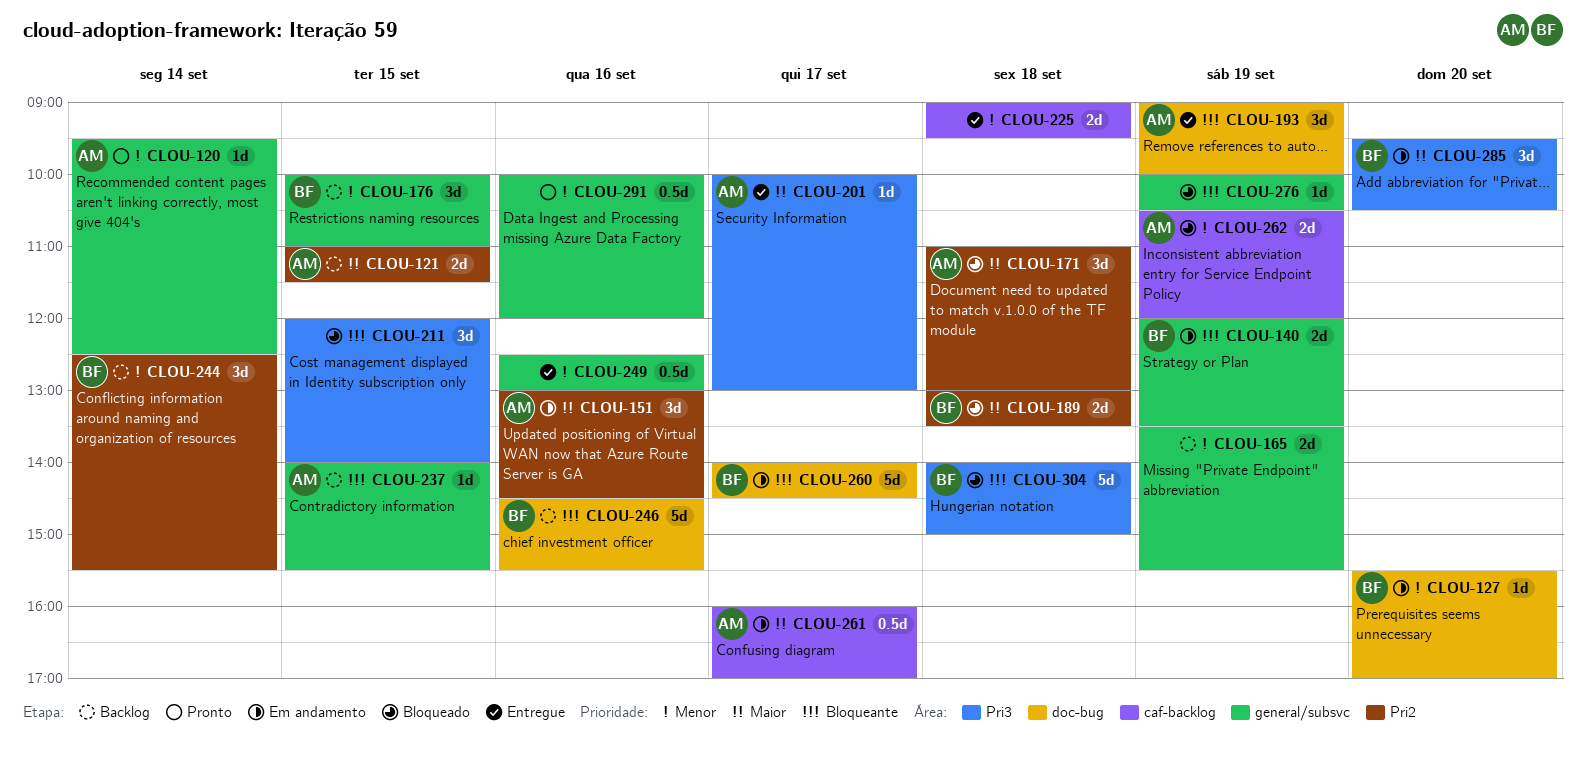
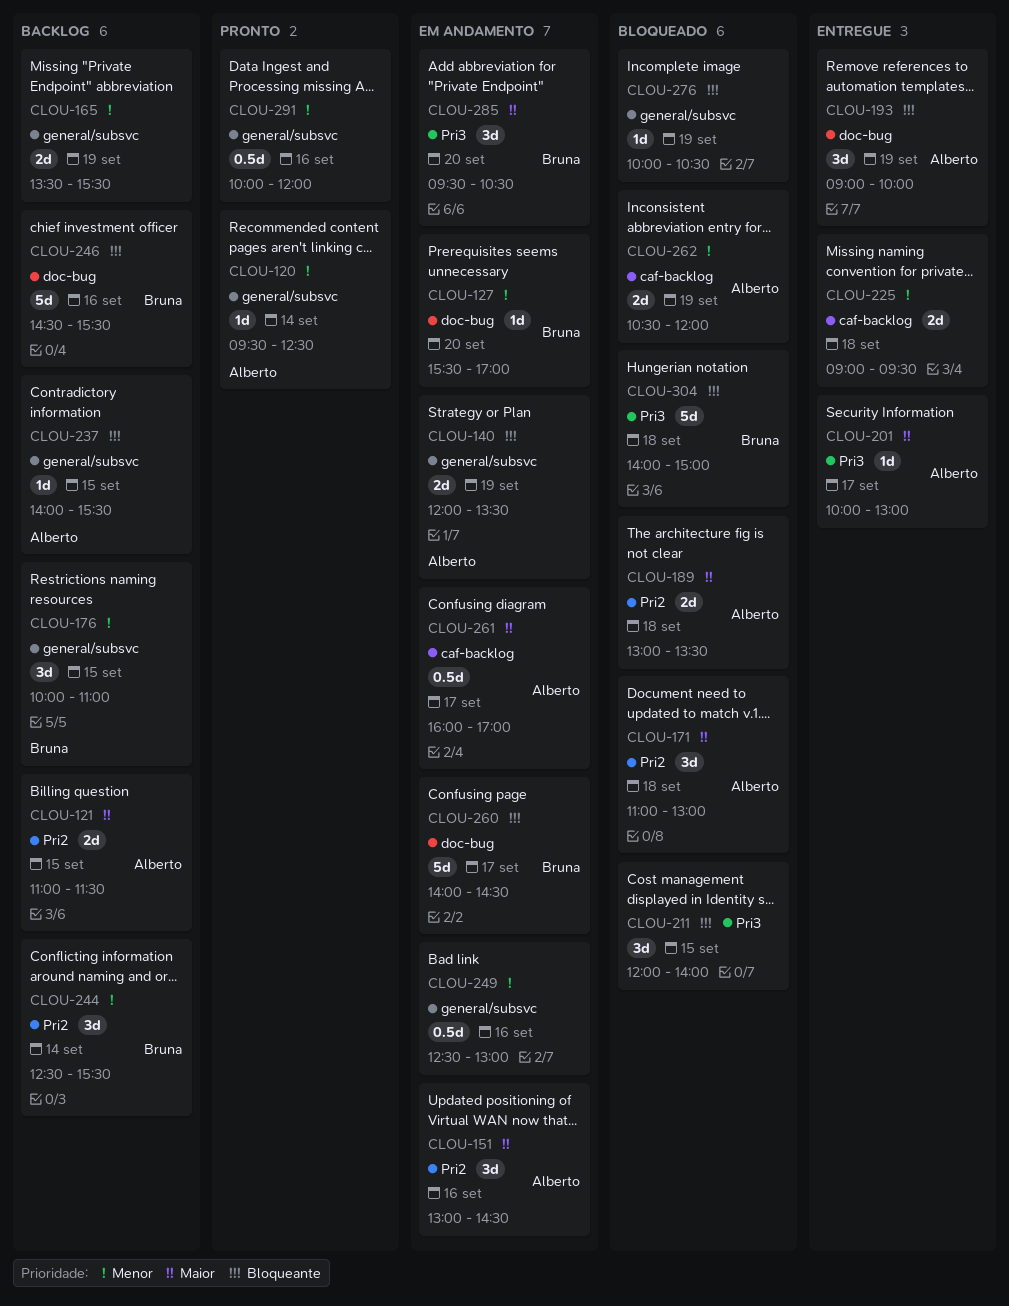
CLOU-140, owner: Bruna -> Alberto
CLOU-189, owner: Bruna -> Alberto
CLOU-249, status: Entregue -> Em andamento

